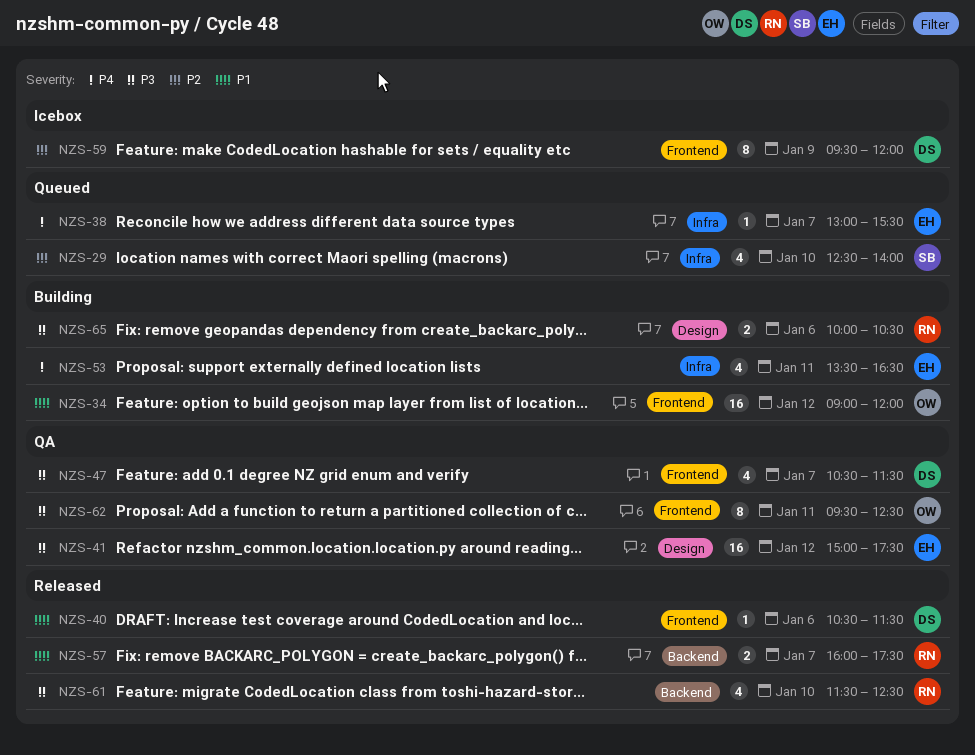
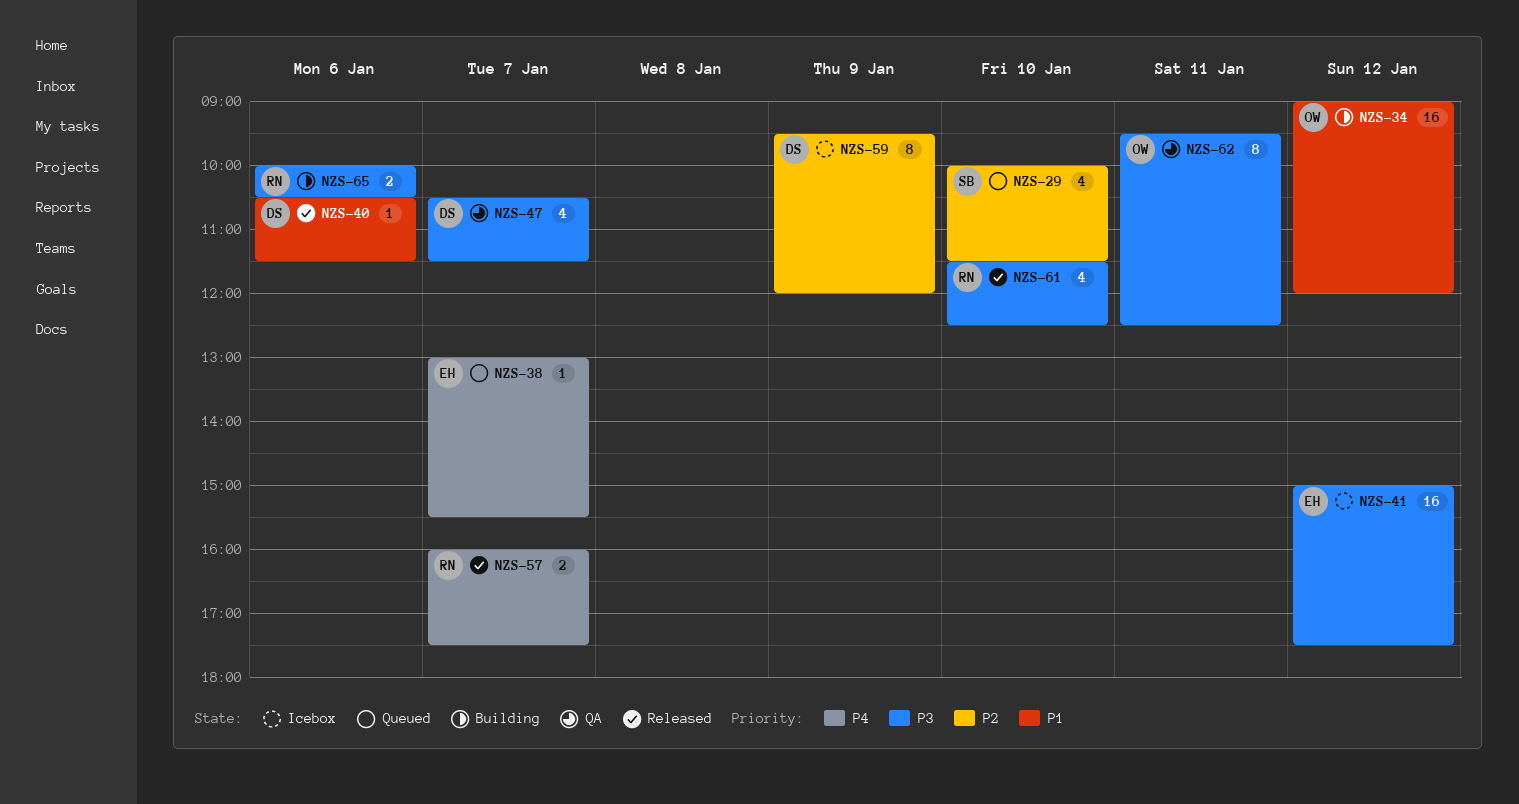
NZS-29, begins: 12:30 -> 10:00
NZS-29, ends: 14:00 -> 11:30
NZS-41, status: QA -> Icebox
NZS-53: present -> none
NZS-57, priority: P1 -> P4

